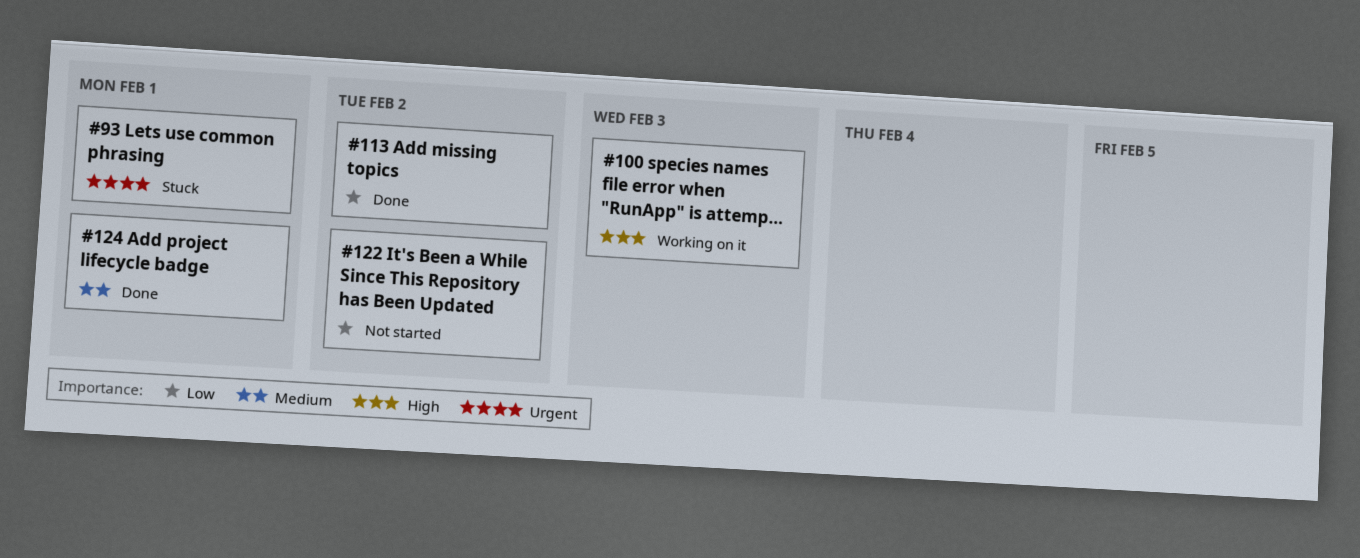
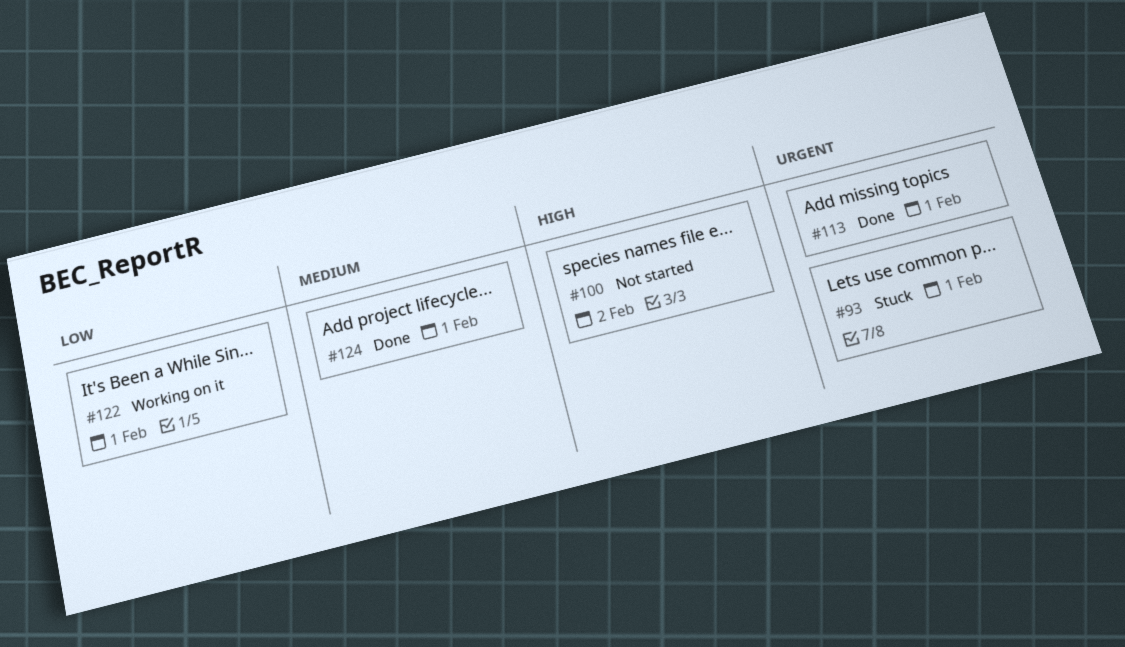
#100, status: Working on it -> Not started
#100, due: Feb 3 -> Feb 2
#113, priority: Low -> Urgent
#113, due: Feb 2 -> Feb 1
#122, status: Not started -> Working on it
#122, due: Feb 2 -> Feb 1

